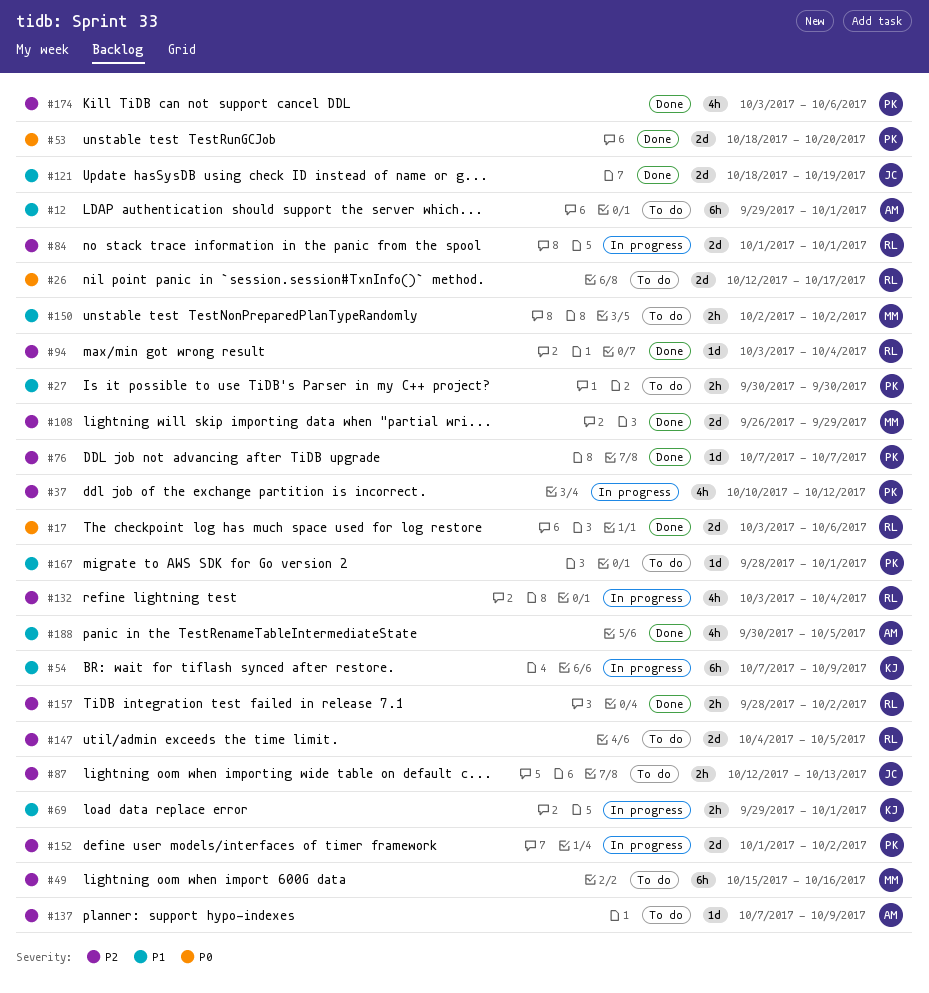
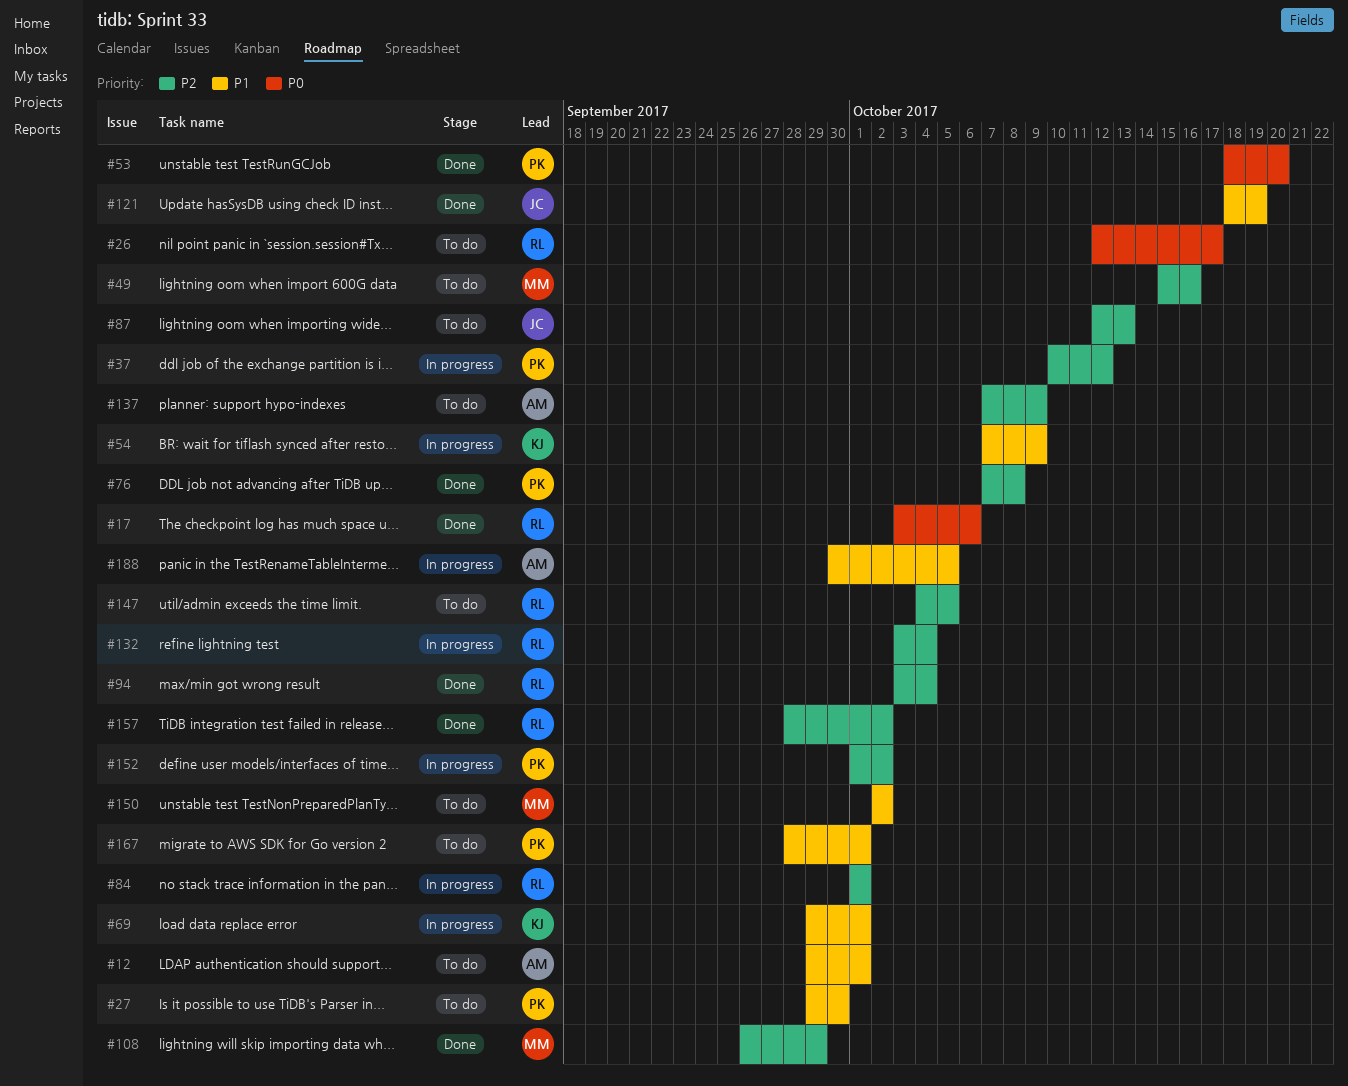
#27, start: Sep 30 -> Sep 29
#76, due: Oct 7 -> Oct 8
#174: present -> none
#188, status: Done -> In progress

